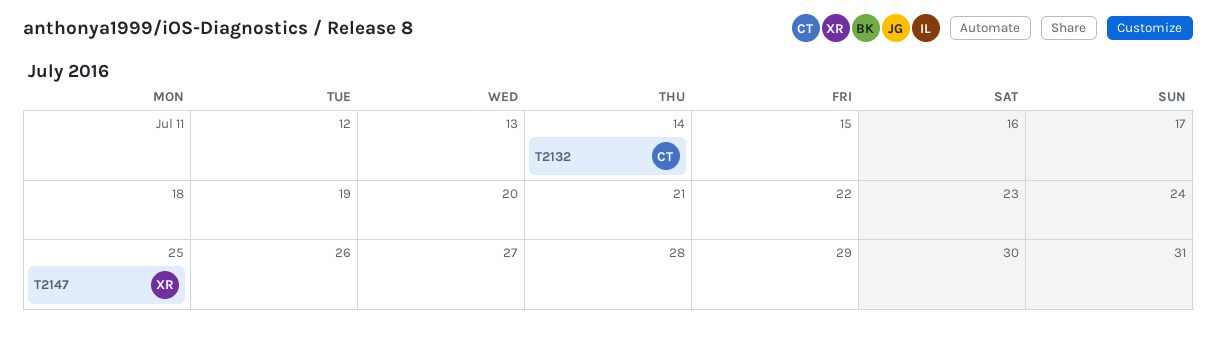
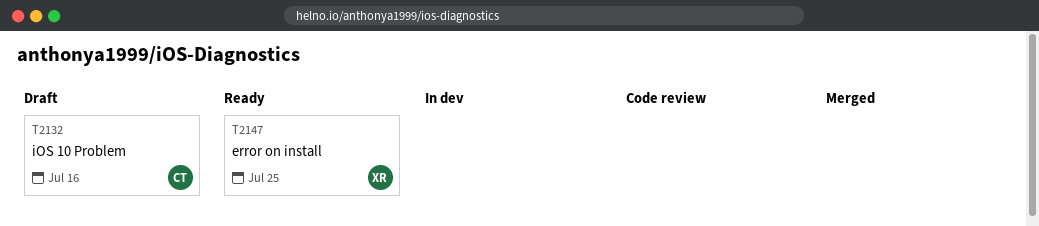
T2132, due: Jul 14 -> Jul 16

